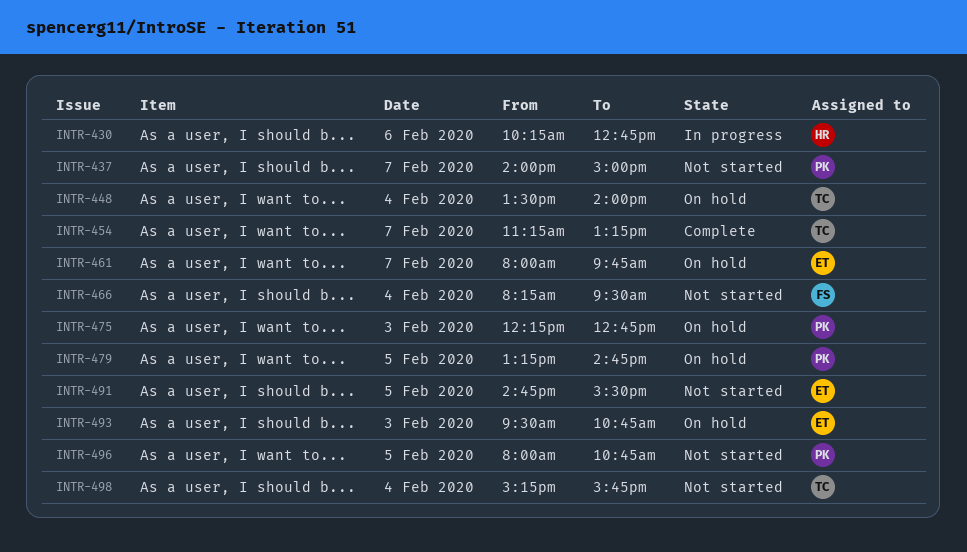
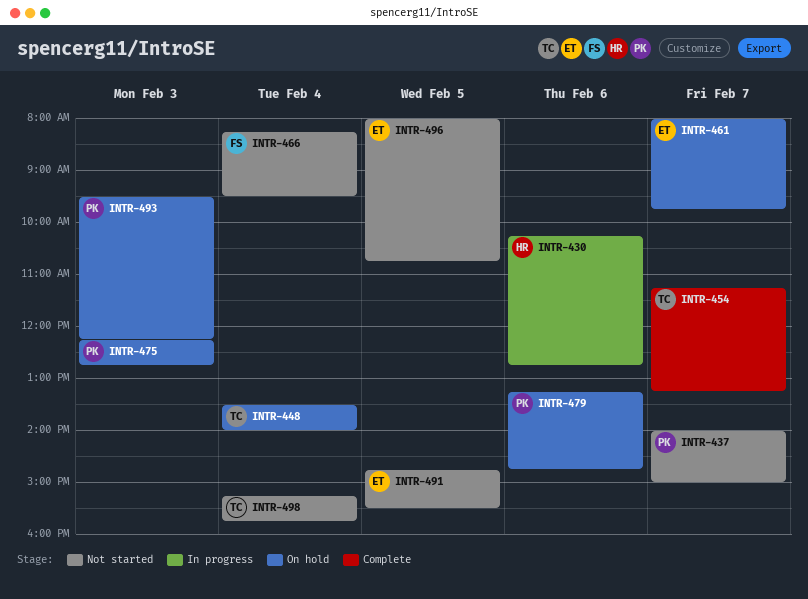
INTR-479, day: Feb 5 -> Feb 6
INTR-493, owner: ET -> PK
INTR-493, ends: 10:45 -> 12:15
INTR-496, owner: PK -> ET

